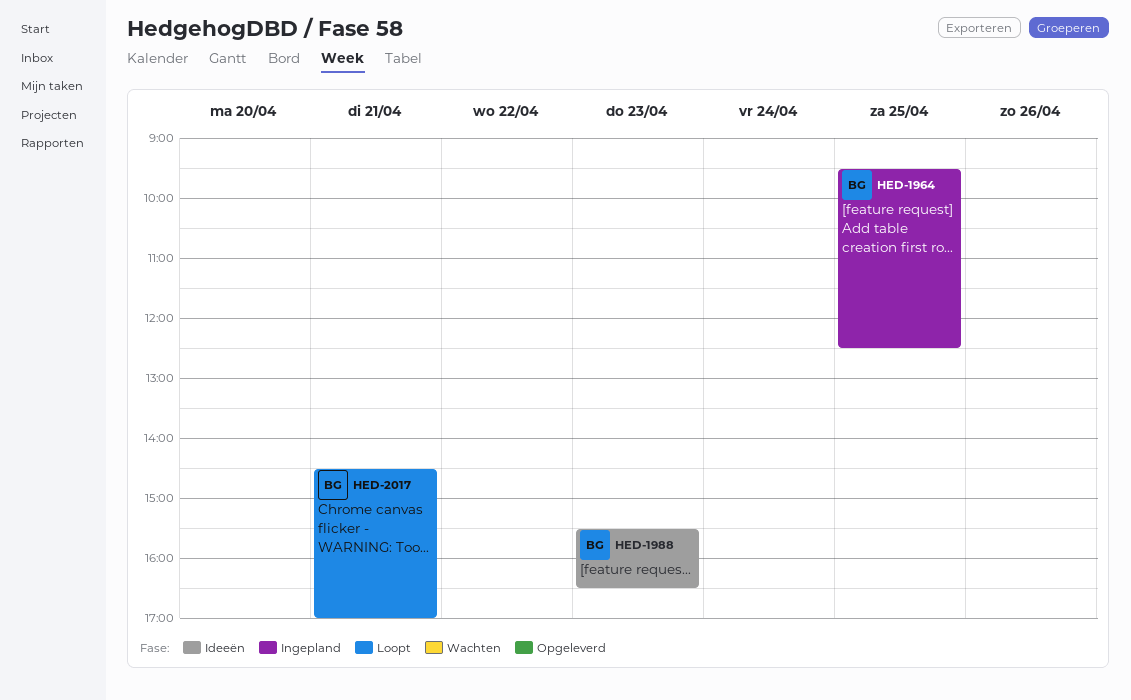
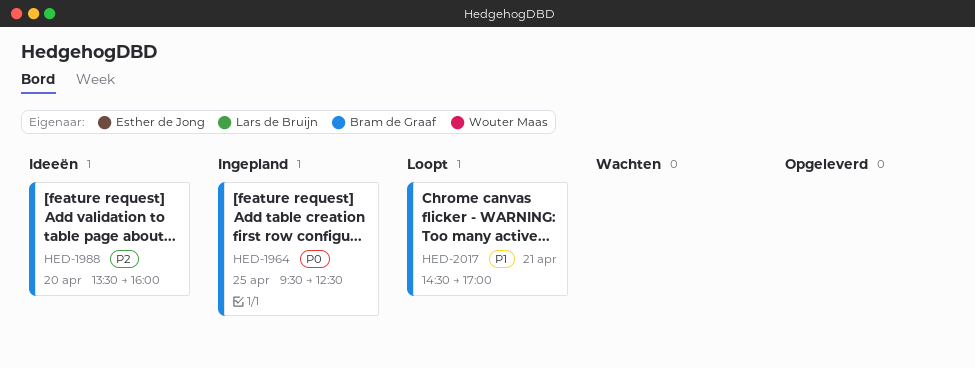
HED-1988, day: Apr 23 -> Apr 20
HED-1988, begins: 15:30 -> 13:30
HED-1988, ends: 16:30 -> 16:00

